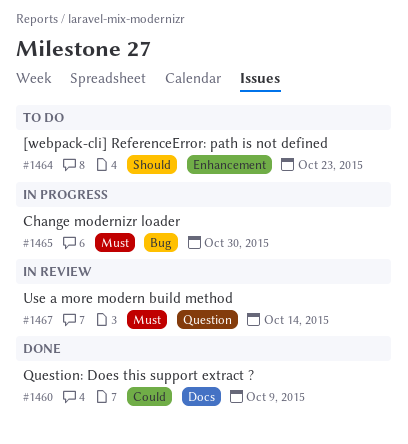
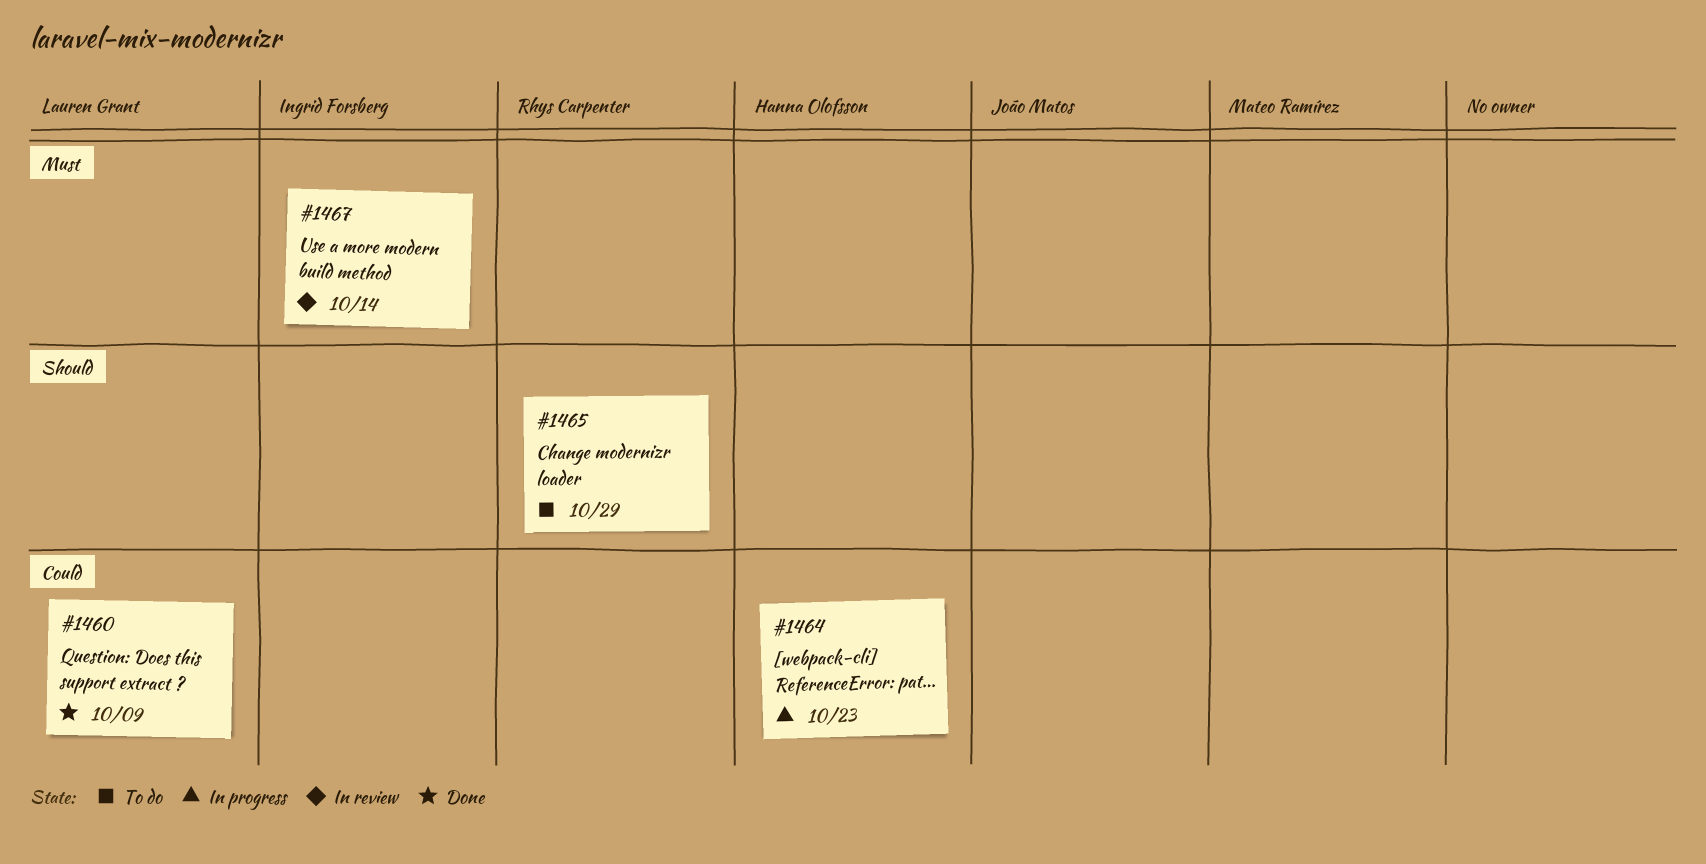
#1464, status: To do -> In progress
#1464, priority: Should -> Could
#1465, status: In progress -> To do
#1465, priority: Must -> Should
#1465, due: Oct 30 -> Oct 29

